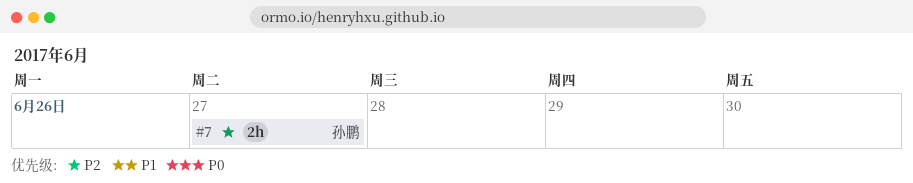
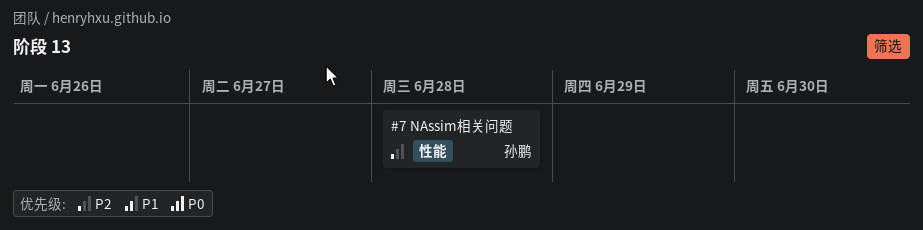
#7, due: Jun 27 -> Jun 28

